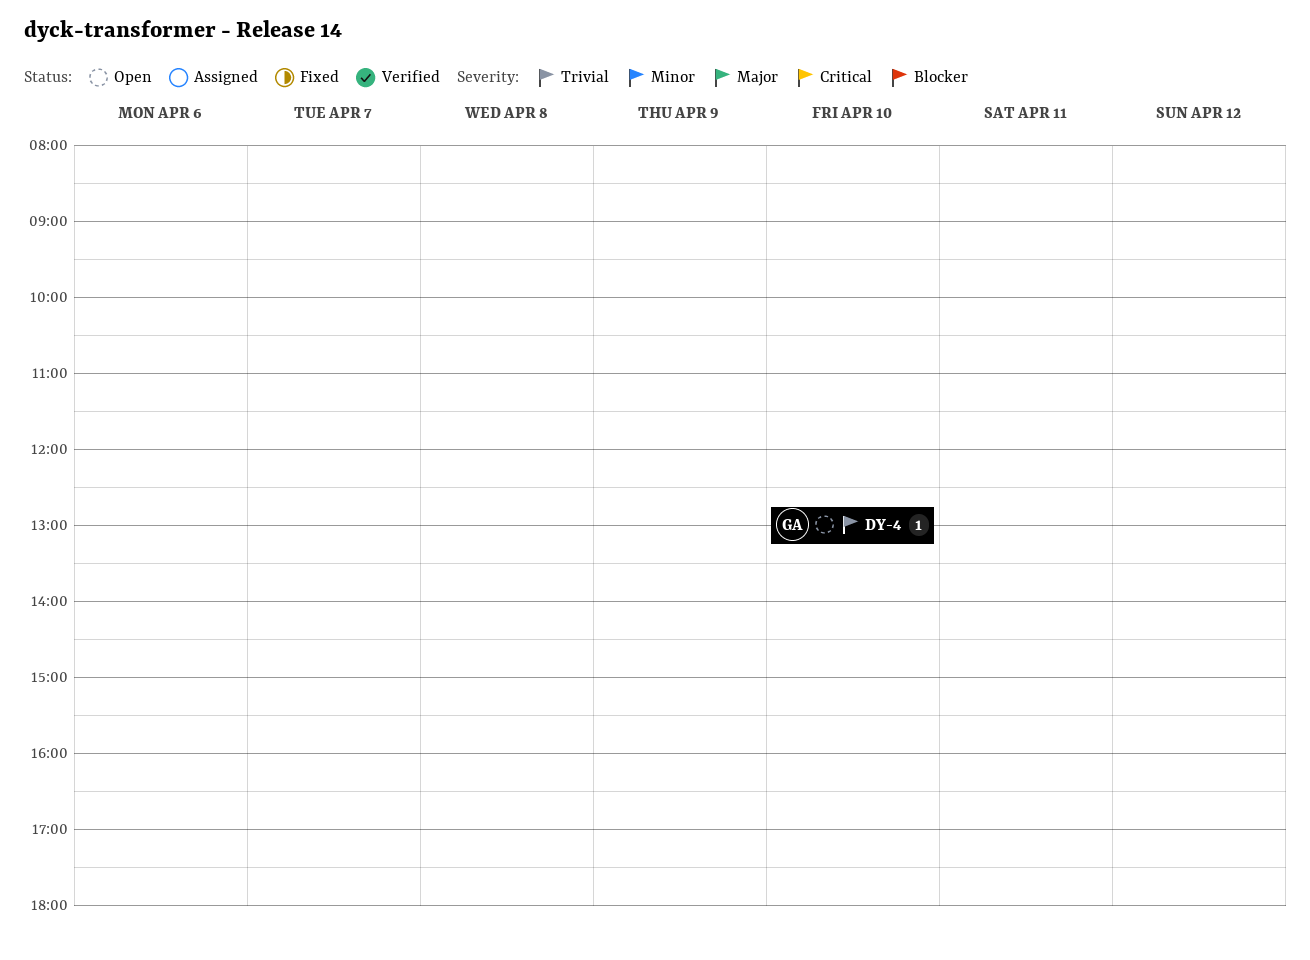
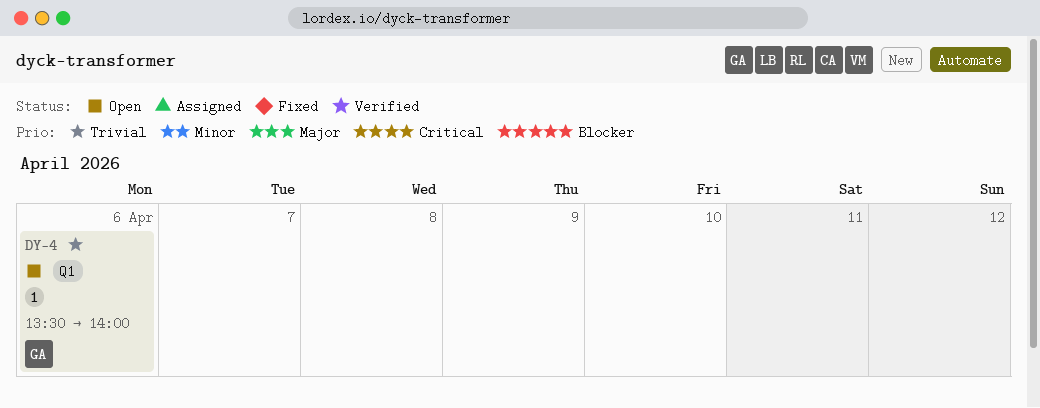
DY-4, day: Apr 10 -> Apr 6
DY-4, begins: 12:45 -> 13:30
DY-4, ends: 13:15 -> 14:00

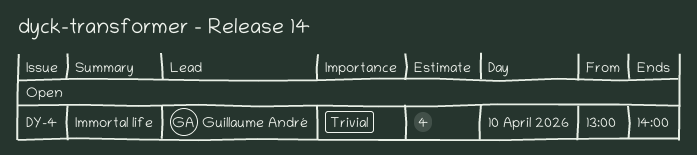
DY-4, estimate: 1 -> 4
DY-4, day: Apr 6 -> Apr 10
DY-4, begins: 13:30 -> 13:00

